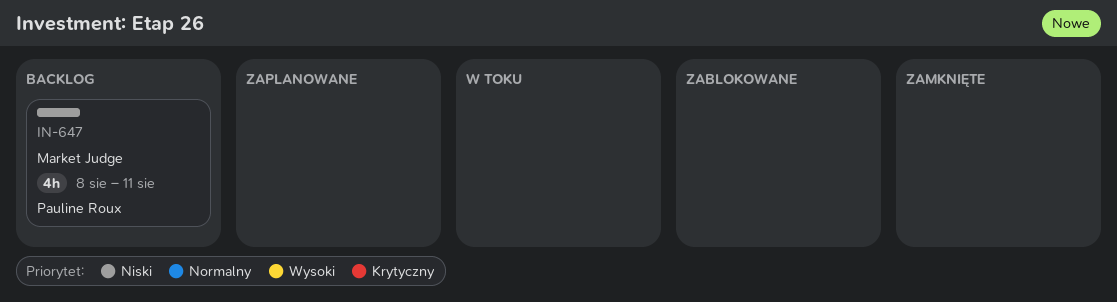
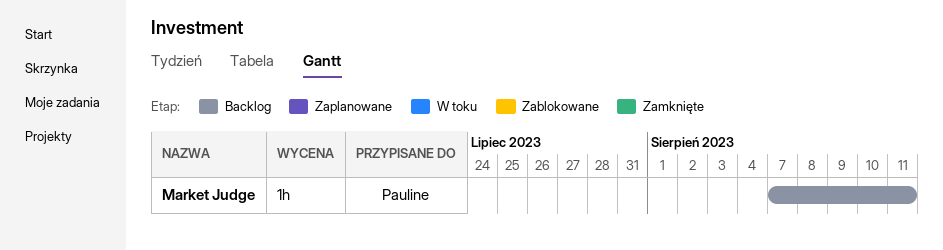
Market Judge, estimate: 4h -> 1h
Market Judge, start: Aug 8 -> Aug 7

